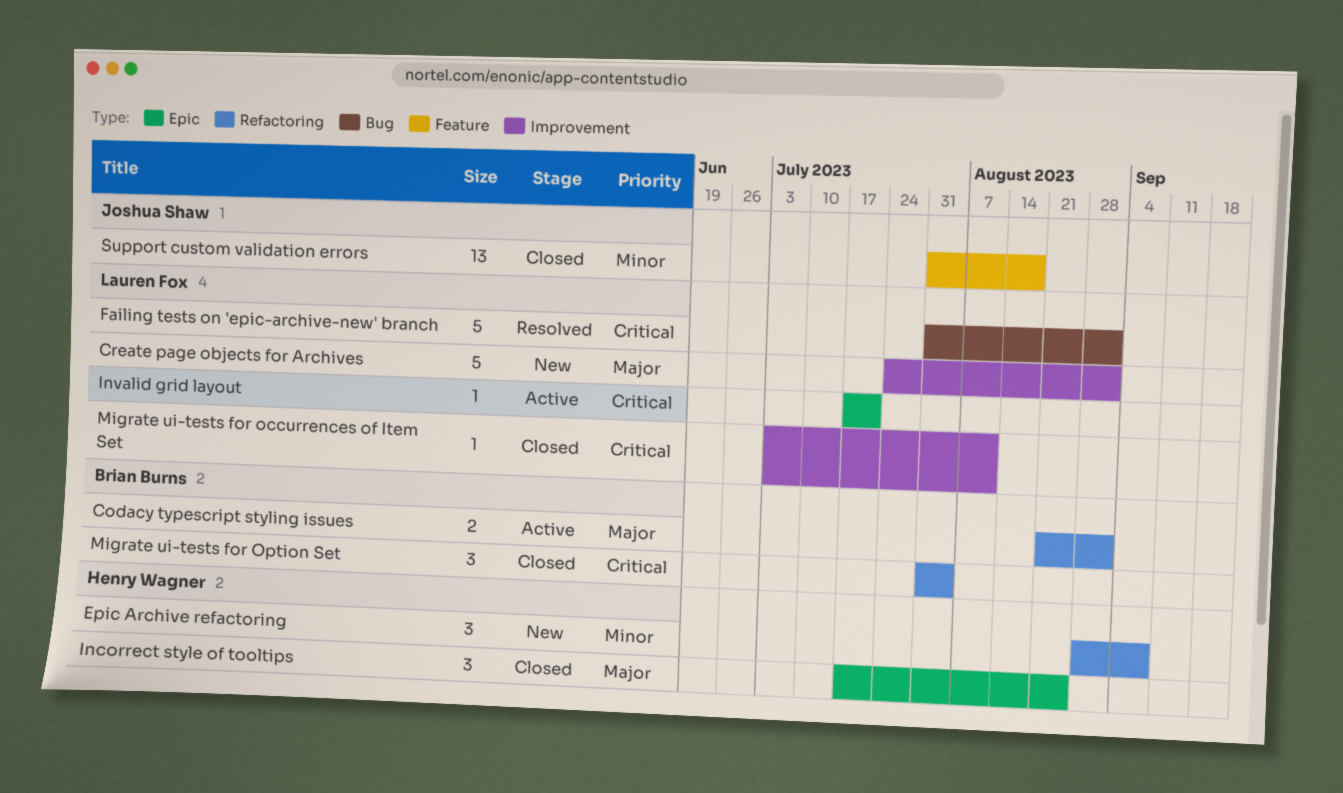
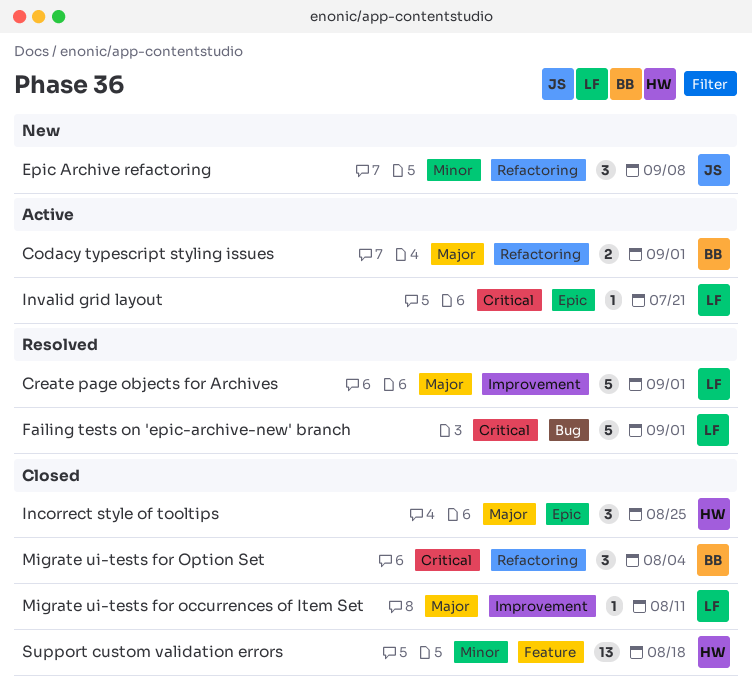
Create page objects for Archives, status: New -> Resolved
Epic Archive refactoring, owner: Henry Wagner -> Joshua Shaw
Migrate ui-tests for occurrences of Item Set, priority: Critical -> Major
Support custom validation errors, owner: Joshua Shaw -> Henry Wagner

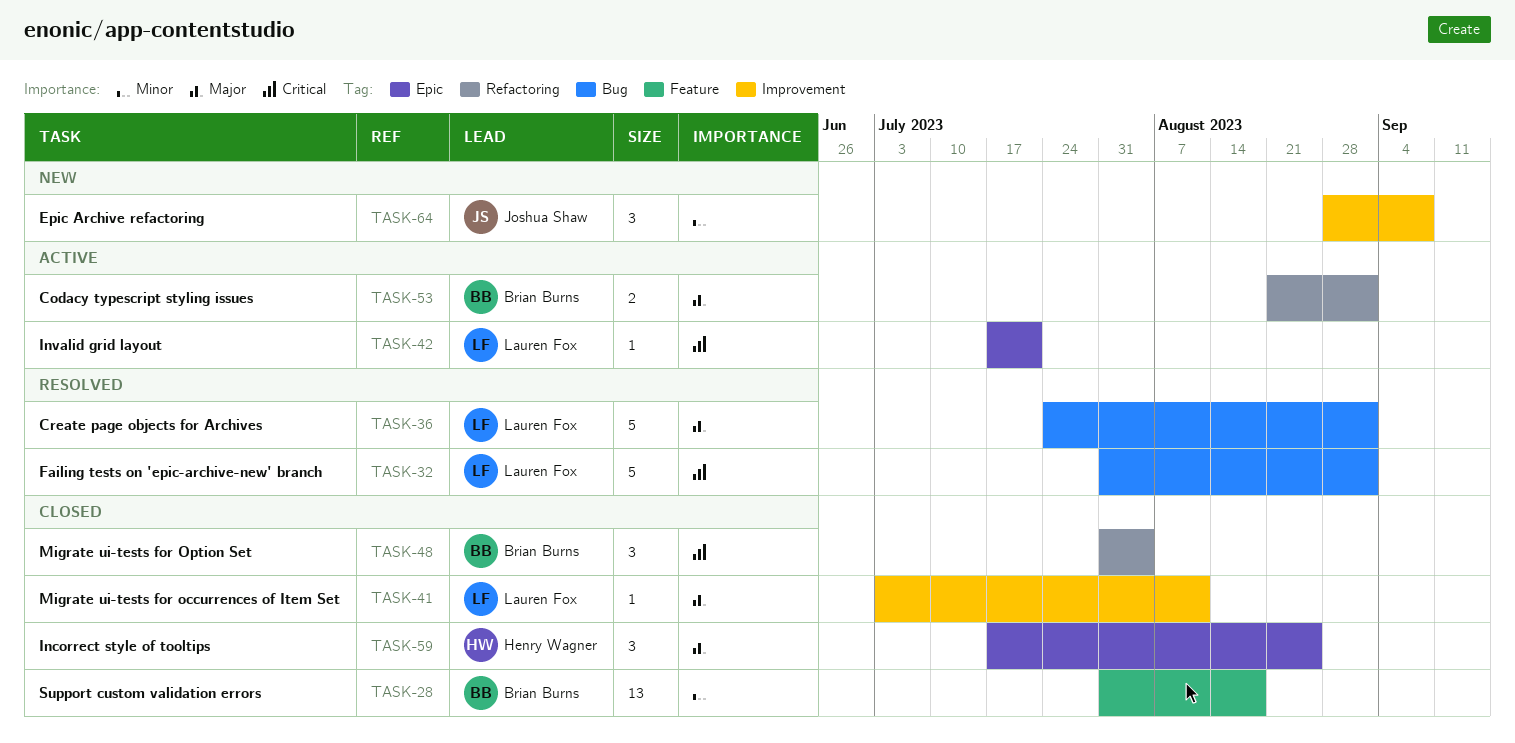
Create page objects for Archives, label: Improvement -> Bug
Epic Archive refactoring, label: Refactoring -> Improvement
Support custom validation errors, owner: Henry Wagner -> Brian Burns

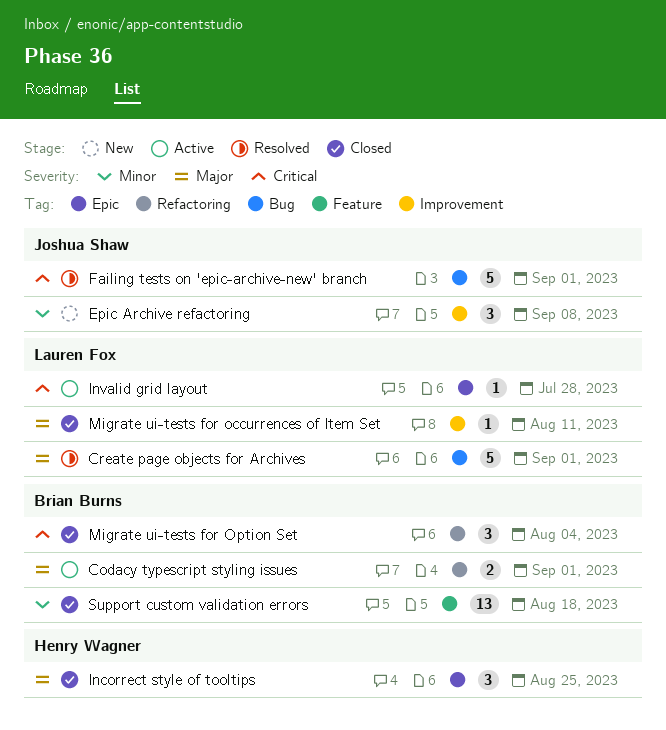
Failing tests on 'epic-archive-new' branch, owner: Lauren Fox -> Joshua Shaw
Invalid grid layout, due: Jul 21 -> Jul 28

